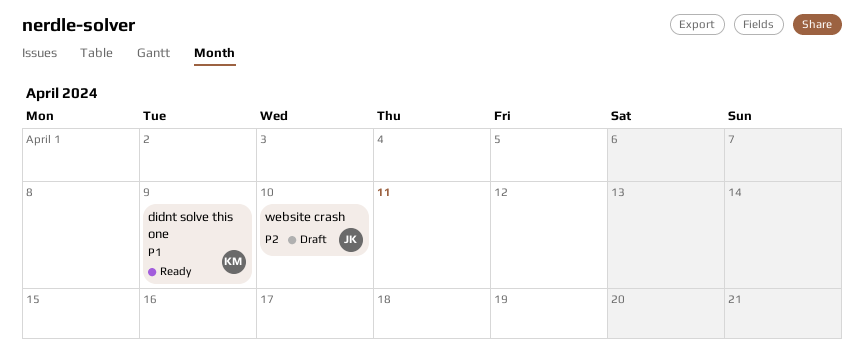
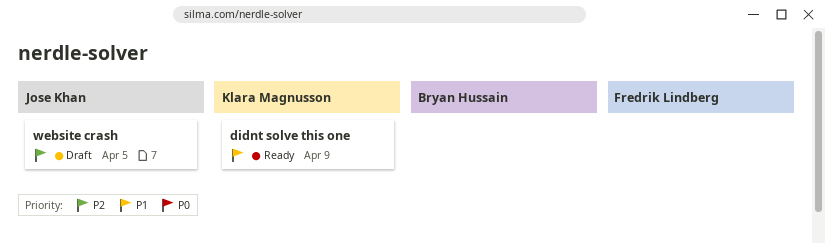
website crash, due: Apr 10 -> Apr 5

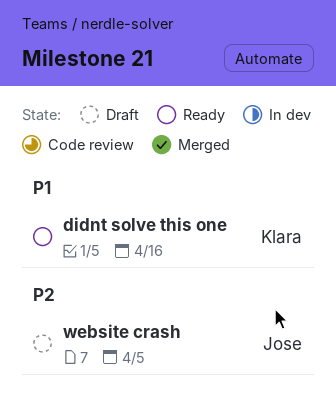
didnt solve this one, due: Apr 9 -> Apr 16

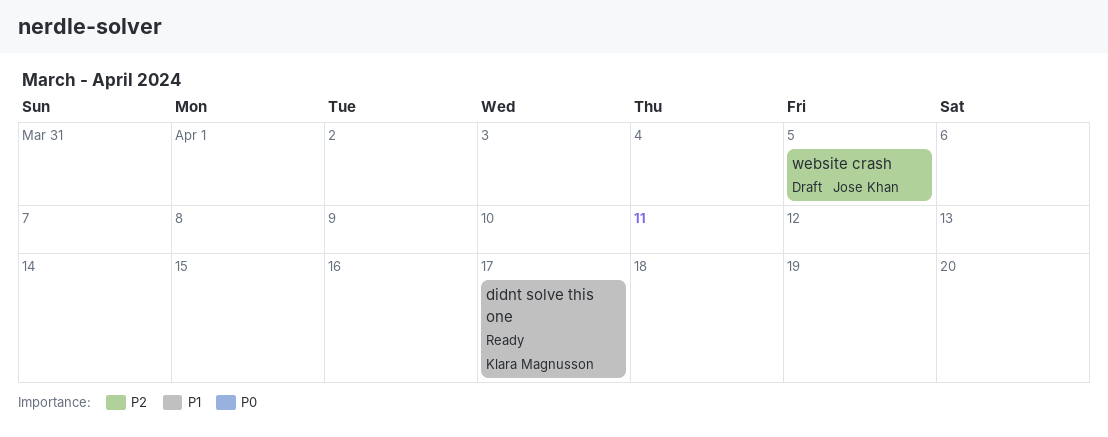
didnt solve this one, due: Apr 16 -> Apr 17

